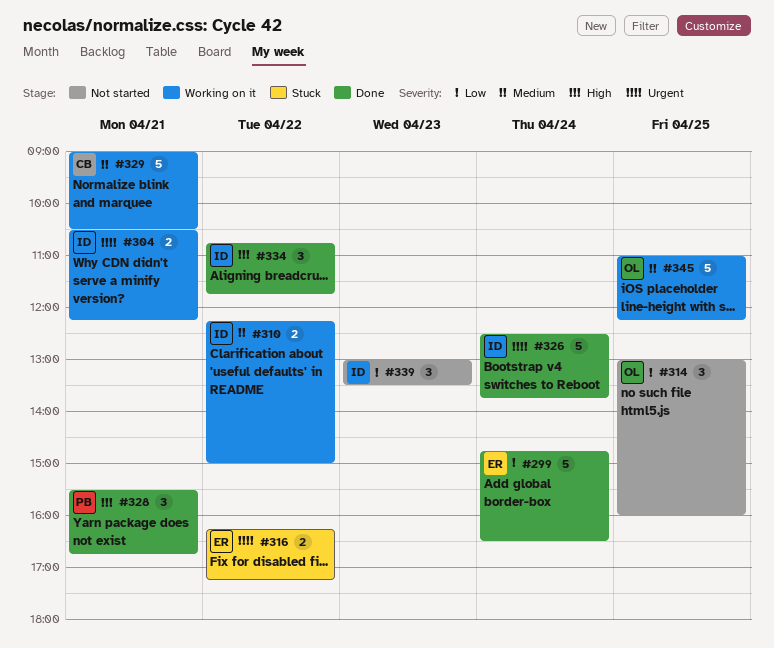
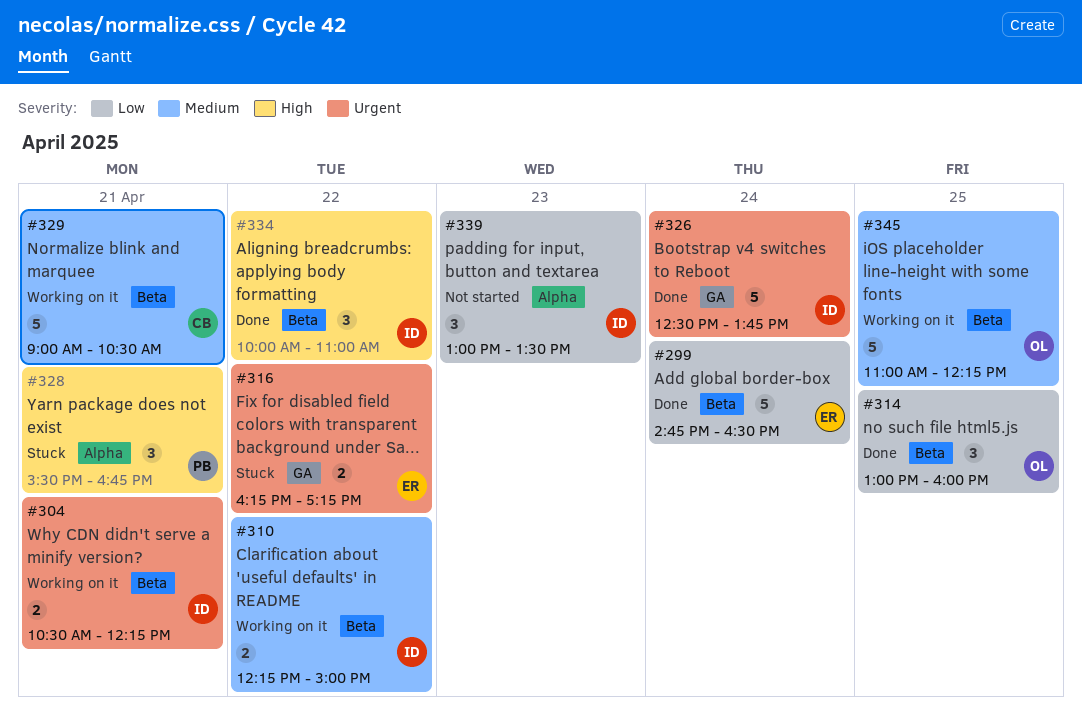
#314, status: Not started -> Done
#328, status: Done -> Stuck
#334, begins: 10:45 -> 10:00
#334, ends: 11:45 -> 11:00

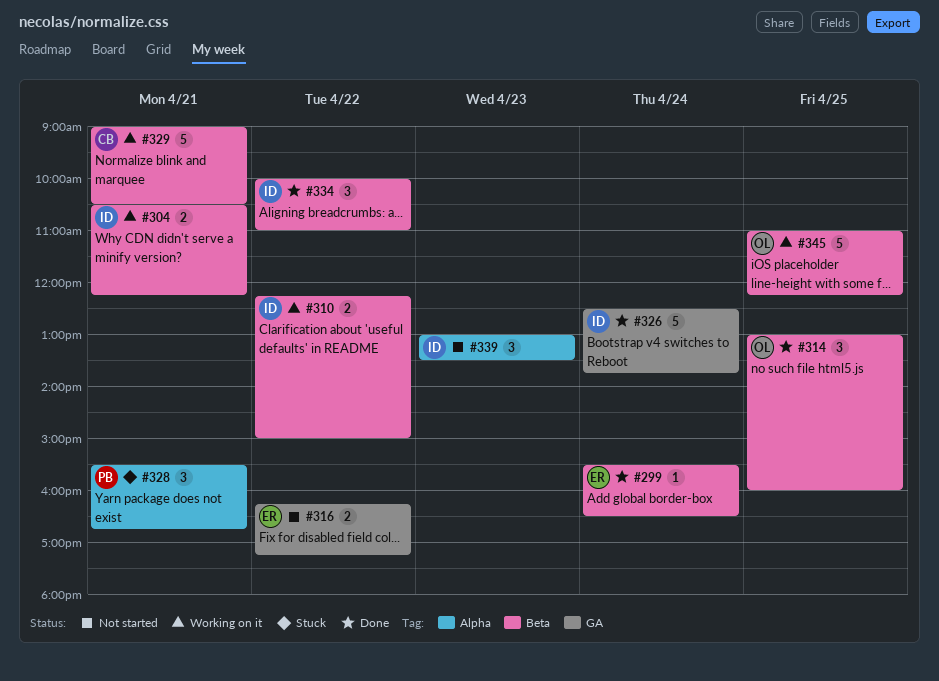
#299, estimate: 5 -> 1
#299, begins: 14:45 -> 15:30
#316, status: Stuck -> Not started

